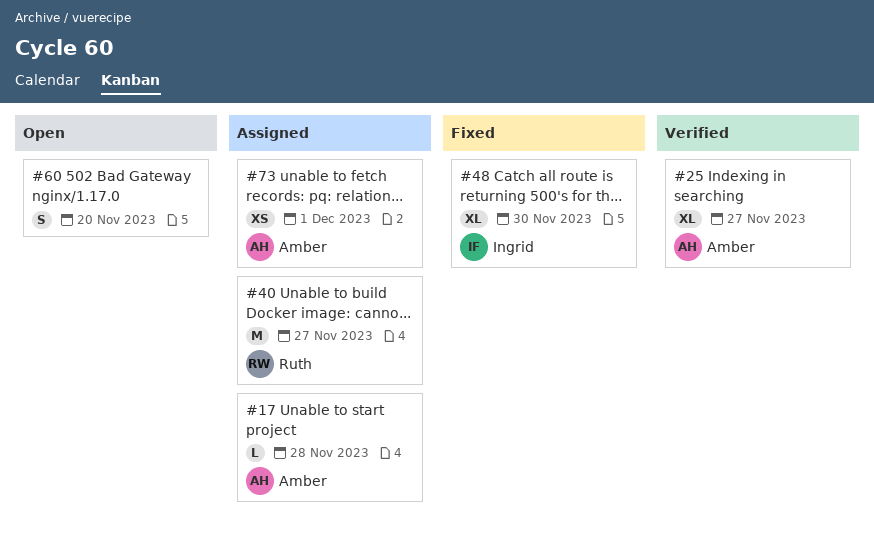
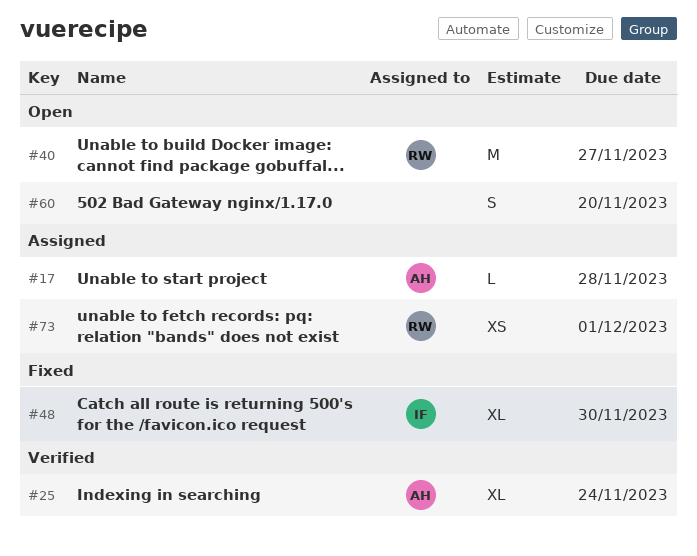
#25, due: Nov 27 -> Nov 24
#40, status: Assigned -> Open
#73, owner: Amber -> Ruth

